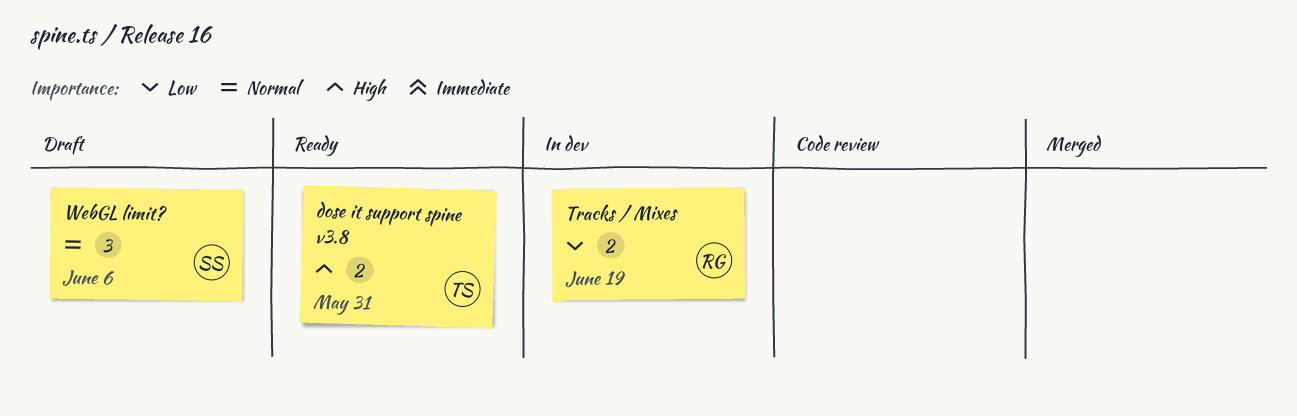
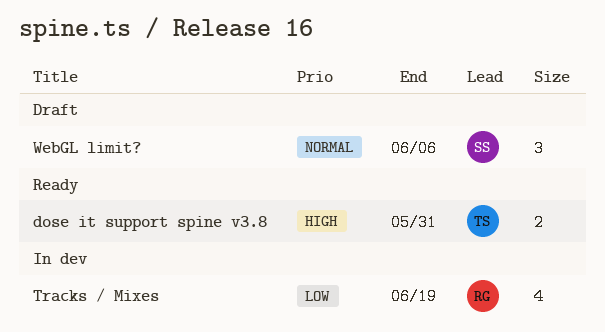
Tracks / Mixes, estimate: 2 -> 4

